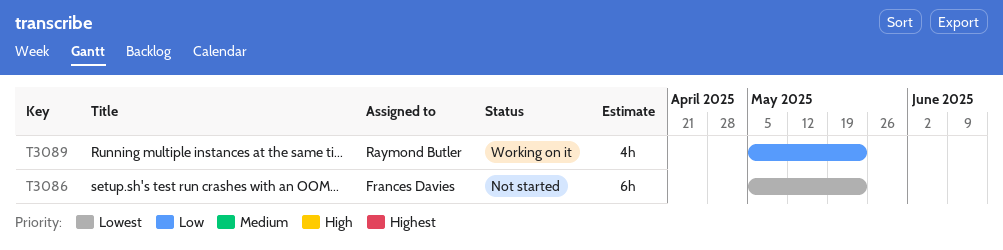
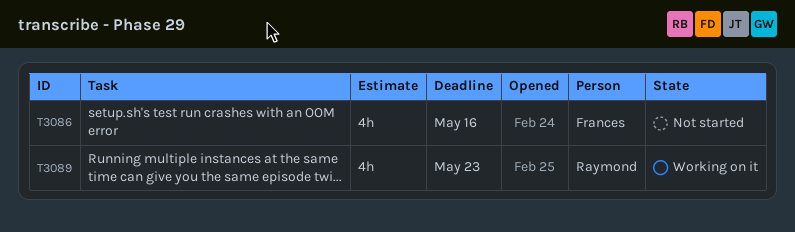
T3086, estimate: 6h -> 4h
T3086, due: May 23 -> May 16

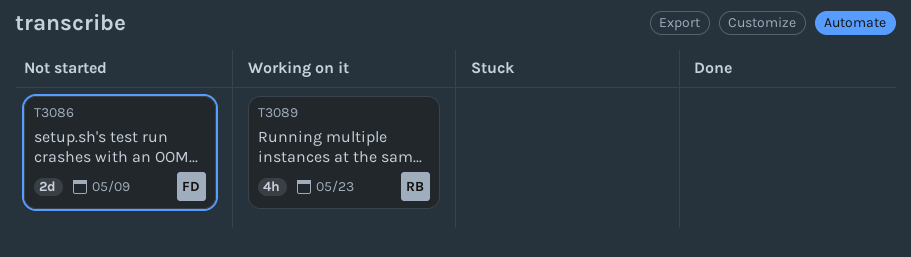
T3086, estimate: 4h -> 2d
T3086, due: May 16 -> May 9

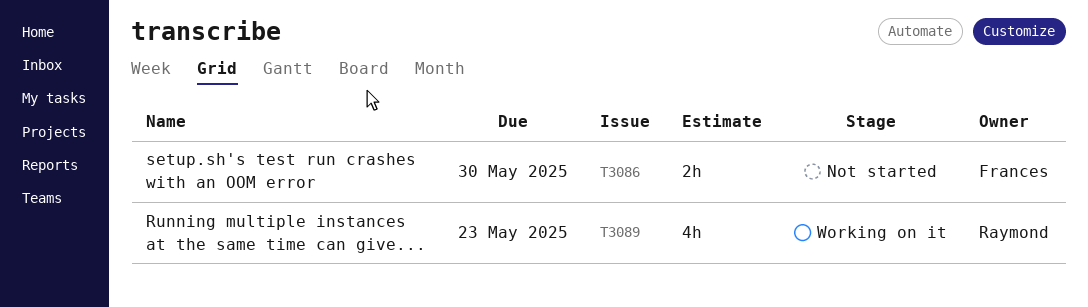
T3086, estimate: 2d -> 2h
T3086, due: May 9 -> May 30

